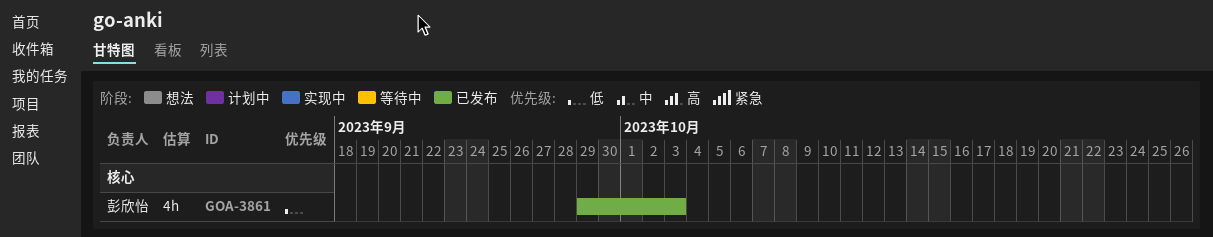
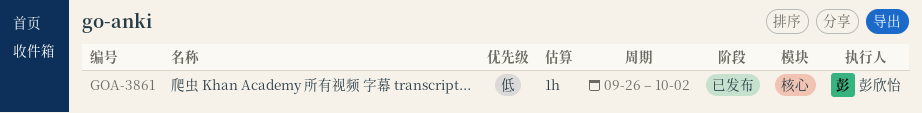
GOA-3861, estimate: 4h -> 1h
GOA-3861, start: Sep 29 -> Sep 26
GOA-3861, due: Oct 3 -> Oct 2

